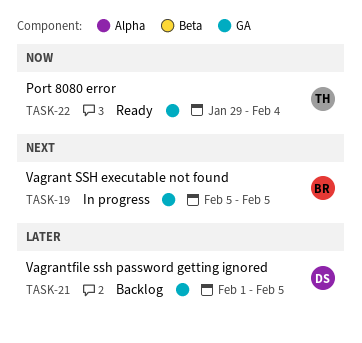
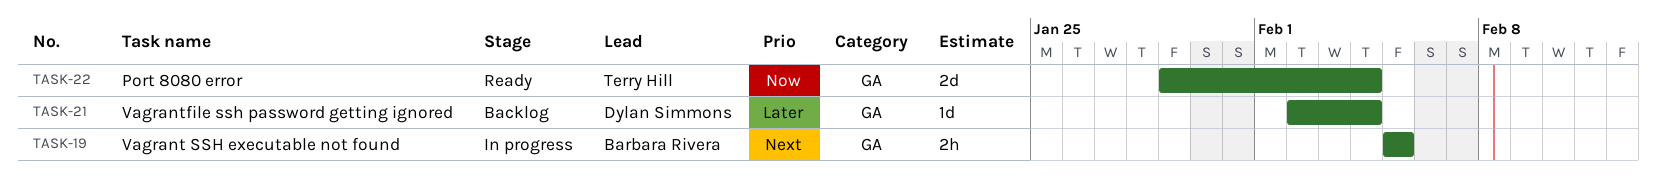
TASK-21, start: Feb 1 -> Feb 2
TASK-21, due: Feb 5 -> Feb 4

